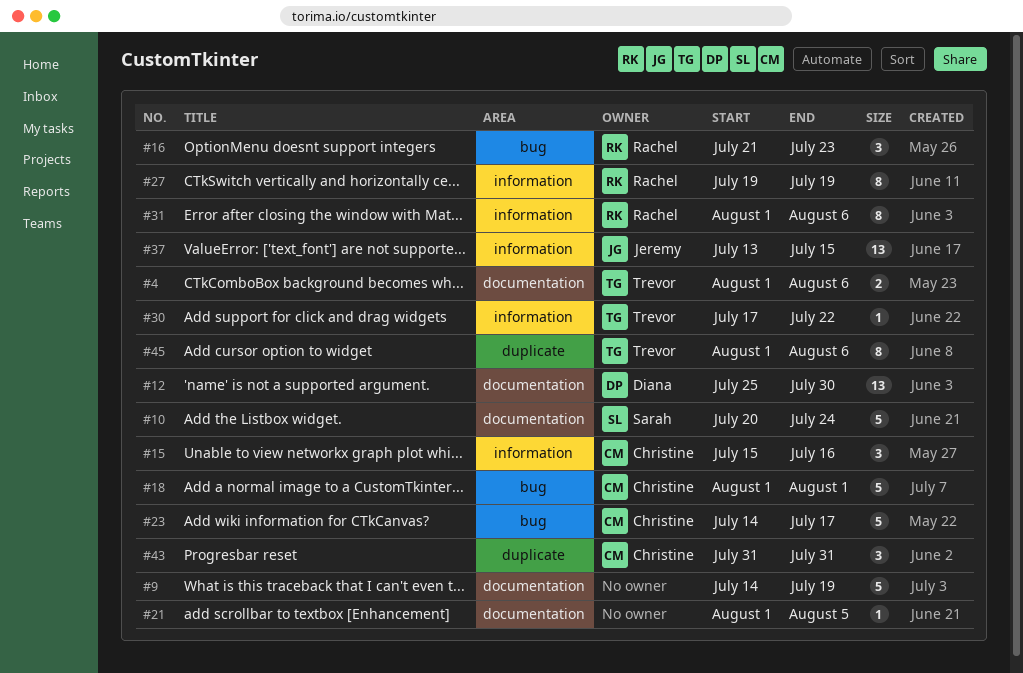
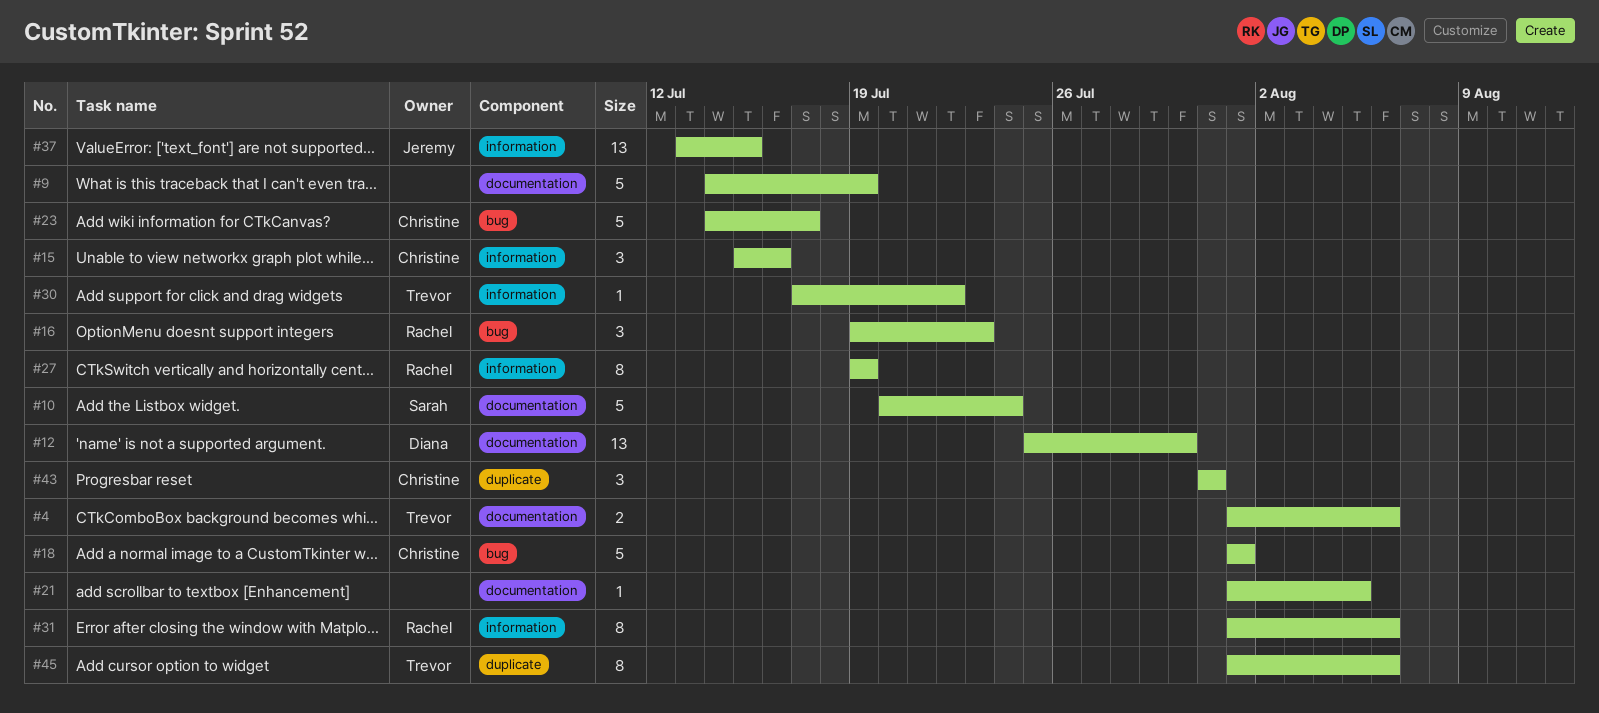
#16, start: Jul 21 -> Jul 19

